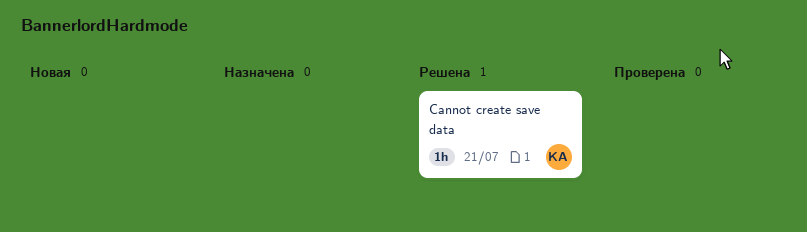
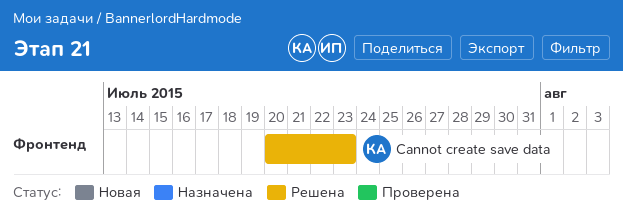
Cannot create save data, due: Jul 21 -> Jul 23

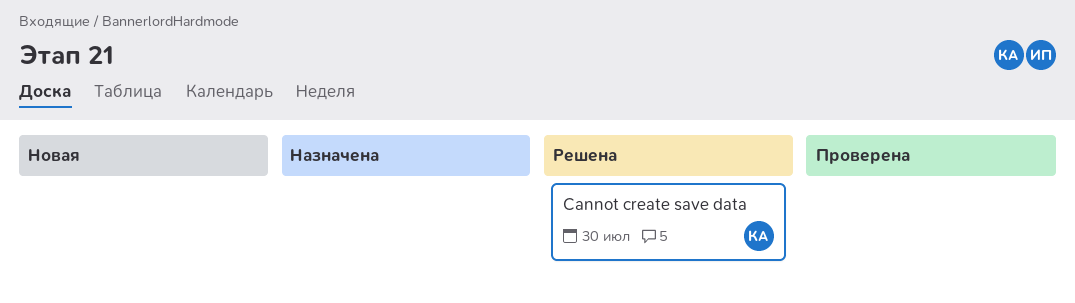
Cannot create save data, due: Jul 23 -> Jul 30

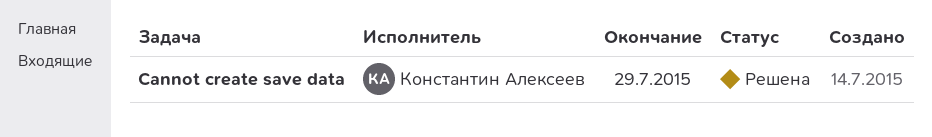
Cannot create save data, due: Jul 30 -> Jul 29

